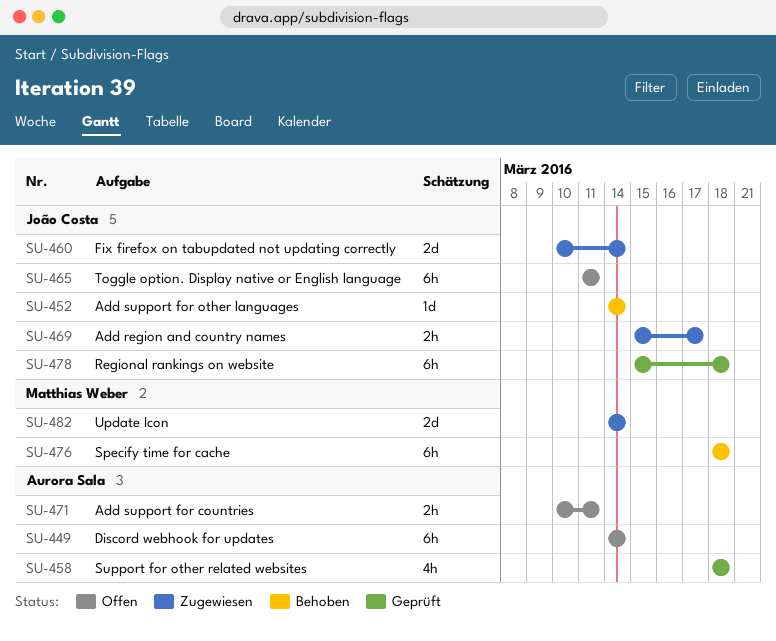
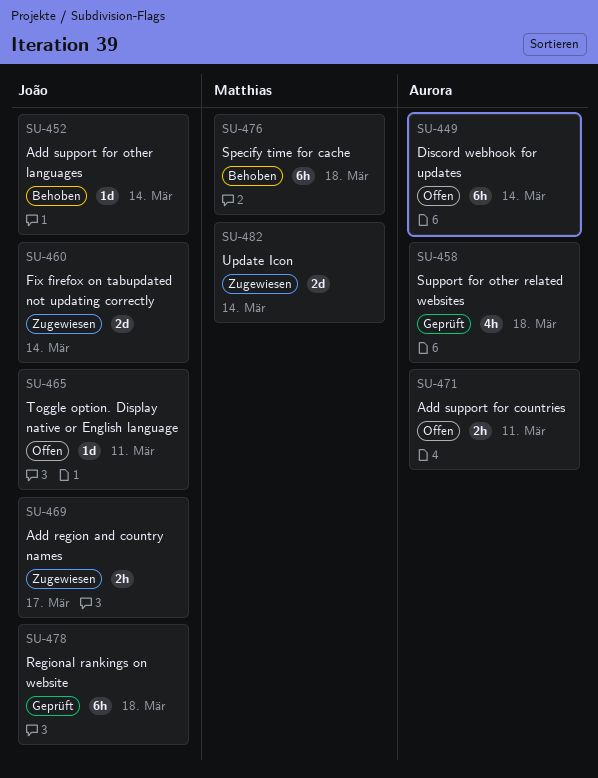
SU-465, estimate: 6h -> 1d

